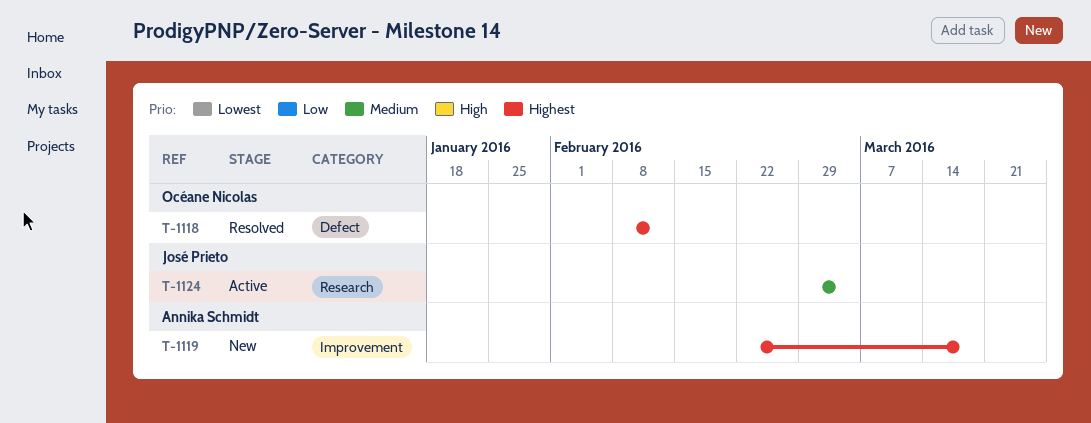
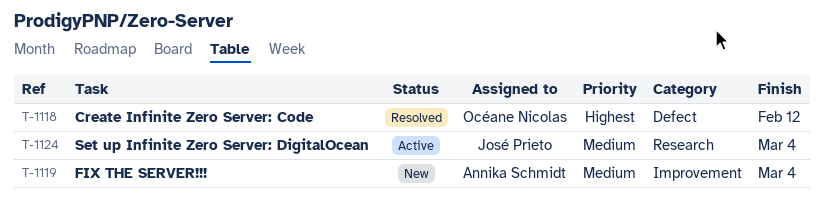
T-1119, priority: Highest -> Medium
T-1119, due: Mar 18 -> Mar 4

